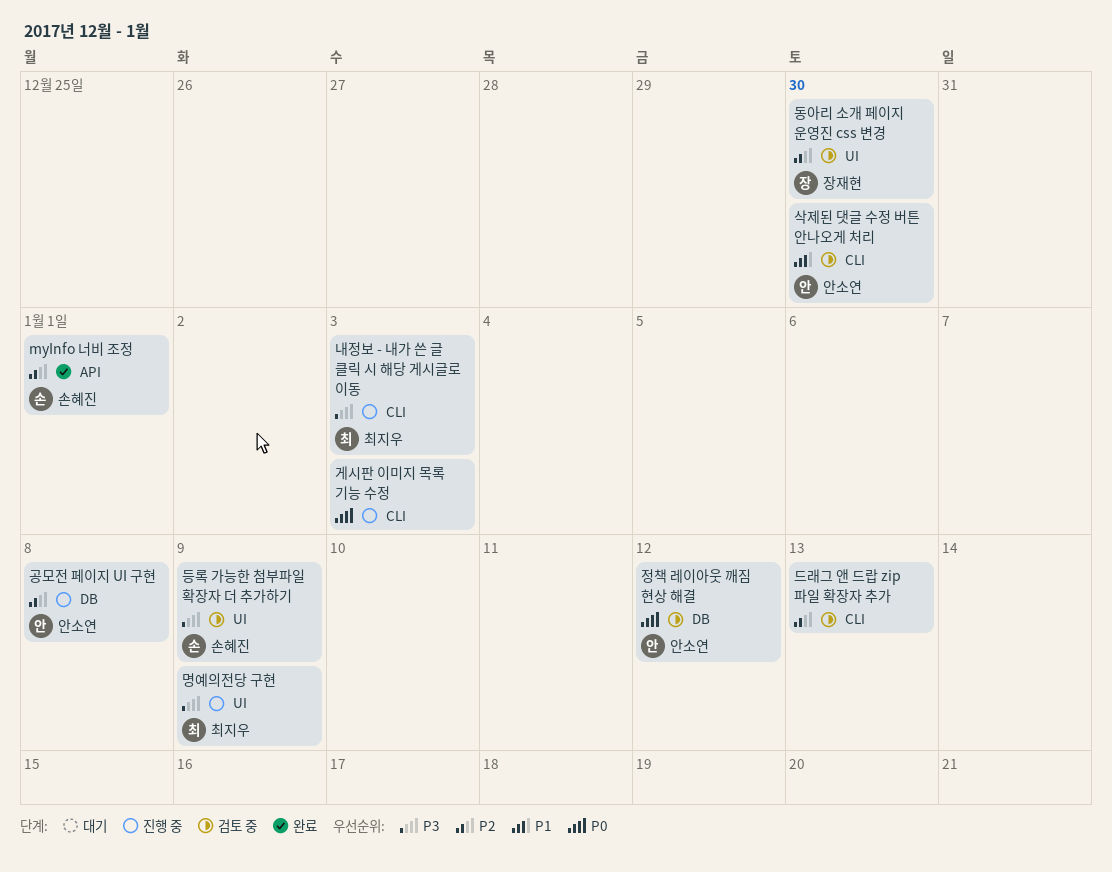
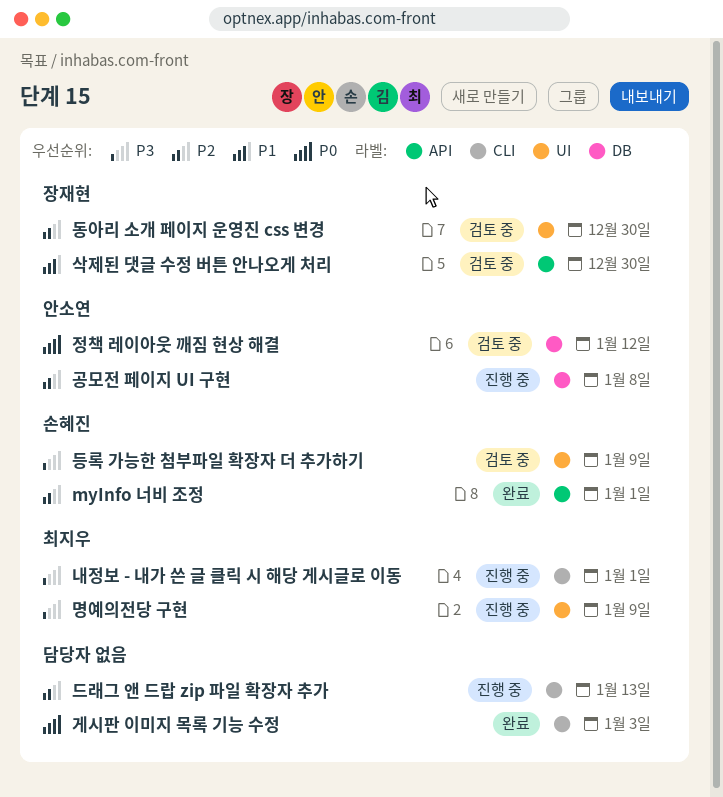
게시판 이미지 목록 기능 수정, status: 진행 중 -> 완료
내정보 - 내가 쓴 글 클릭 시 해당 게시글로 이동, due: Jan 3 -> Jan 1
드래그 앤 드랍 zip 파일 확장자 추가, status: 검토 중 -> 진행 중
삭제된 댓글 수정 버튼 안나오게 처리, owner: 안소연 -> 장재현
삭제된 댓글 수정 버튼 안나오게 처리, label: CLI -> API

